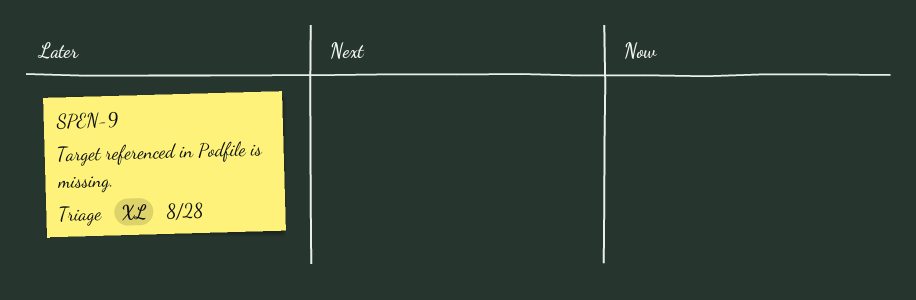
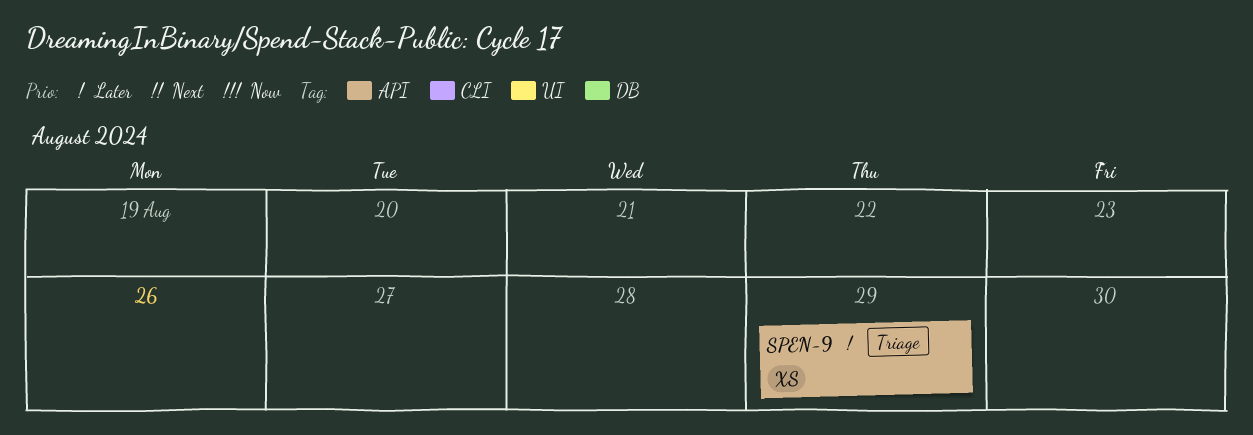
SPEN-9, estimate: XL -> XS
SPEN-9, due: Aug 28 -> Aug 29

